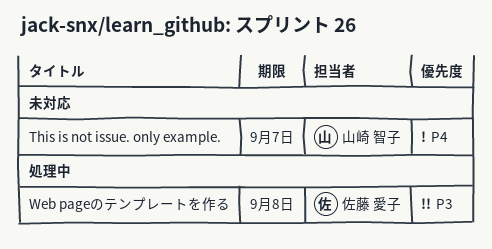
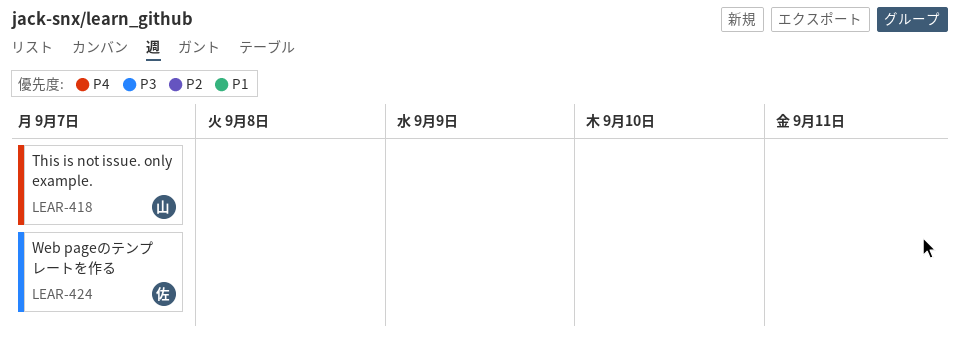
Web pageのテンプレートを作る, due: Sep 8 -> Sep 7

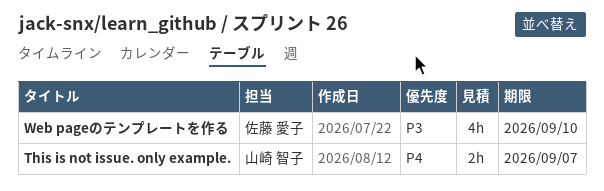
Web pageのテンプレートを作る, due: Sep 7 -> Sep 10

